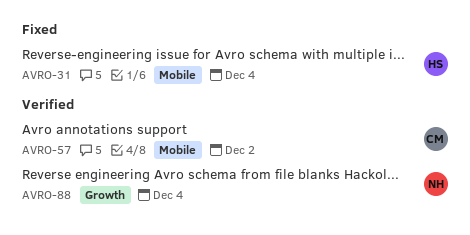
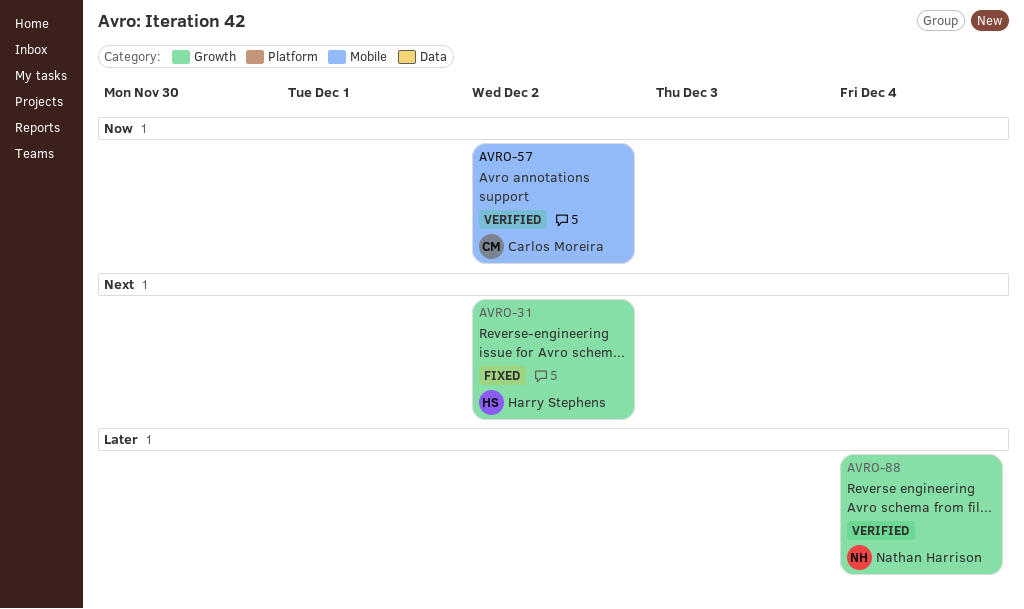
AVRO-31, label: Mobile -> Growth
AVRO-31, due: Dec 4 -> Dec 2

